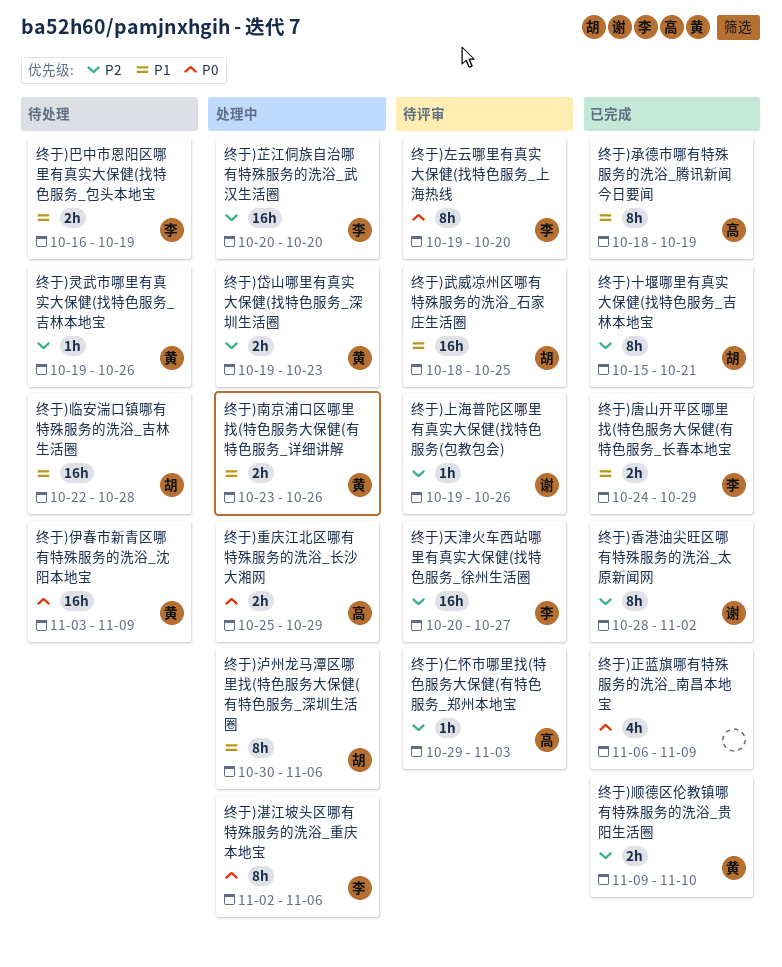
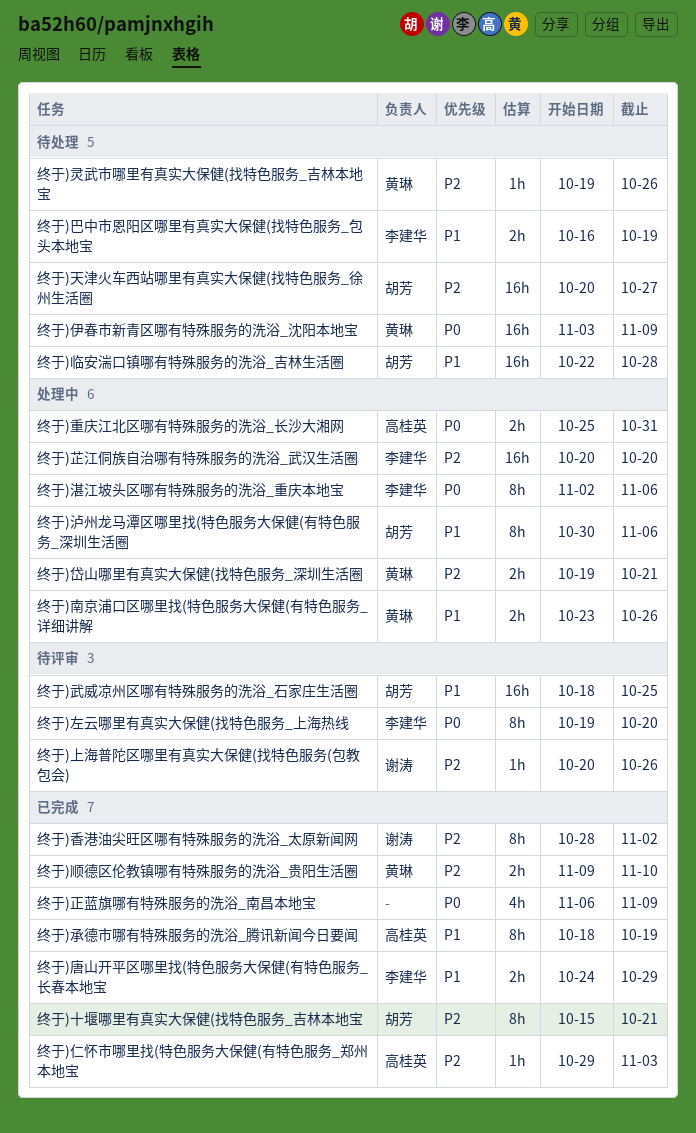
终于)上海普陀区哪里有真实大保健(找特色服务(包教包会), start: Oct 19 -> Oct 20
终于)仁怀市哪里找(特色服务大保健(有特色服务_郑州本地宝, status: 待评审 -> 已完成
终于)天津火车西站哪里有真实大保健(找特色服务_徐州生活圈, status: 待评审 -> 待处理
终于)天津火车西站哪里有真实大保健(找特色服务_徐州生活圈, owner: 李建华 -> 胡芳
终于)岱山哪里有真实大保健(找特色服务_深圳生活圈, due: Oct 23 -> Oct 21
终于)重庆江北区哪有特殊服务的洗浴_长沙大湘网, due: Oct 29 -> Oct 31

